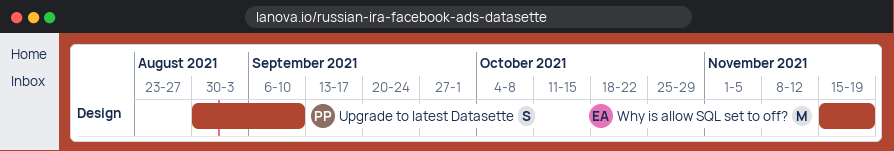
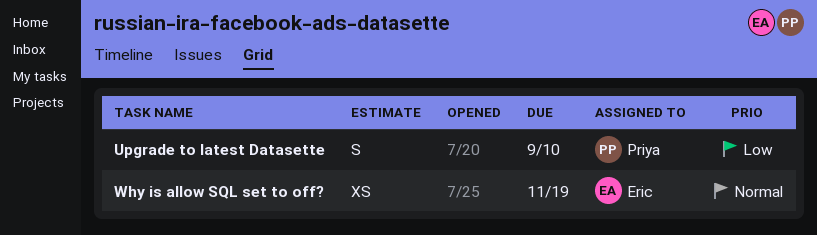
Why is allow SQL set to off?, estimate: M -> XS

